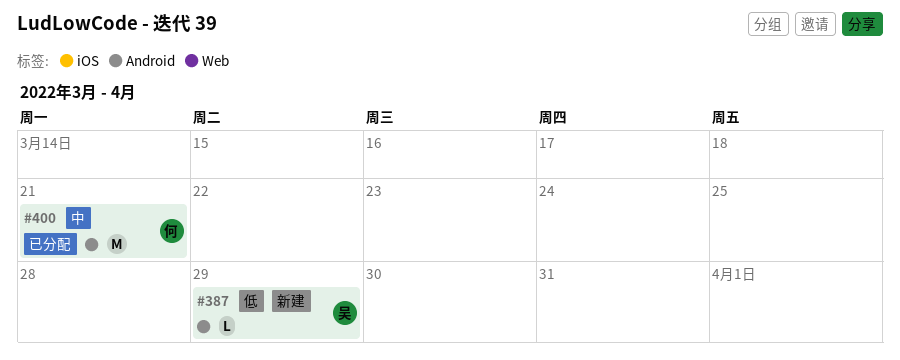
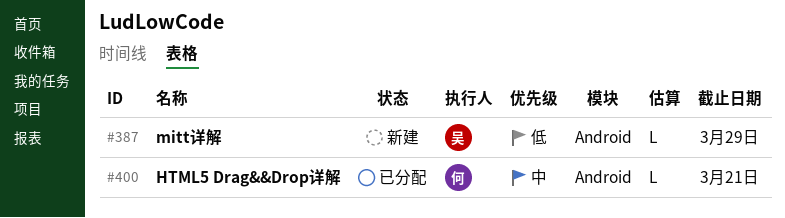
#400, estimate: M -> L

